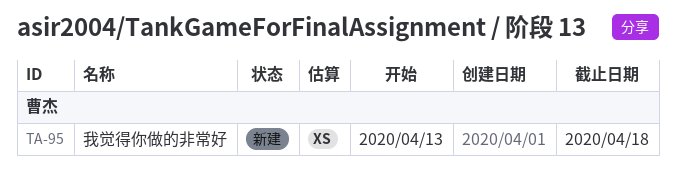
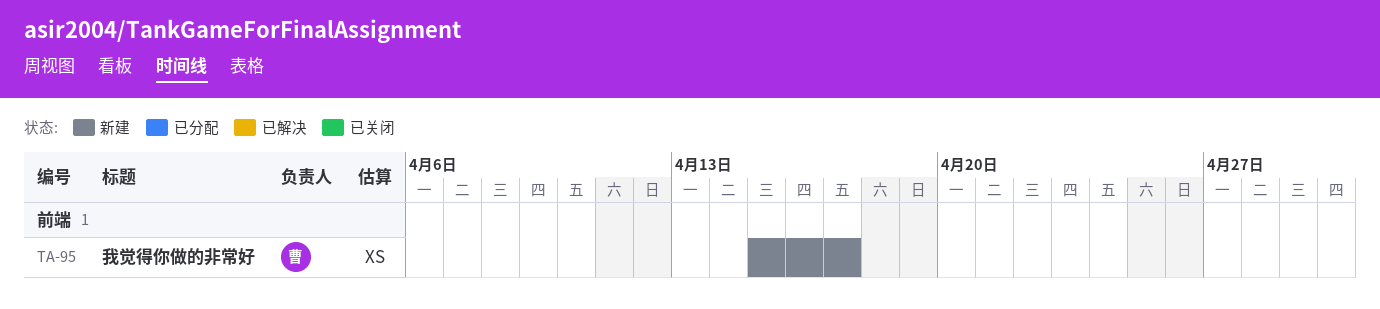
TA-95, start: Apr 13 -> Apr 15
TA-95, due: Apr 18 -> Apr 17

